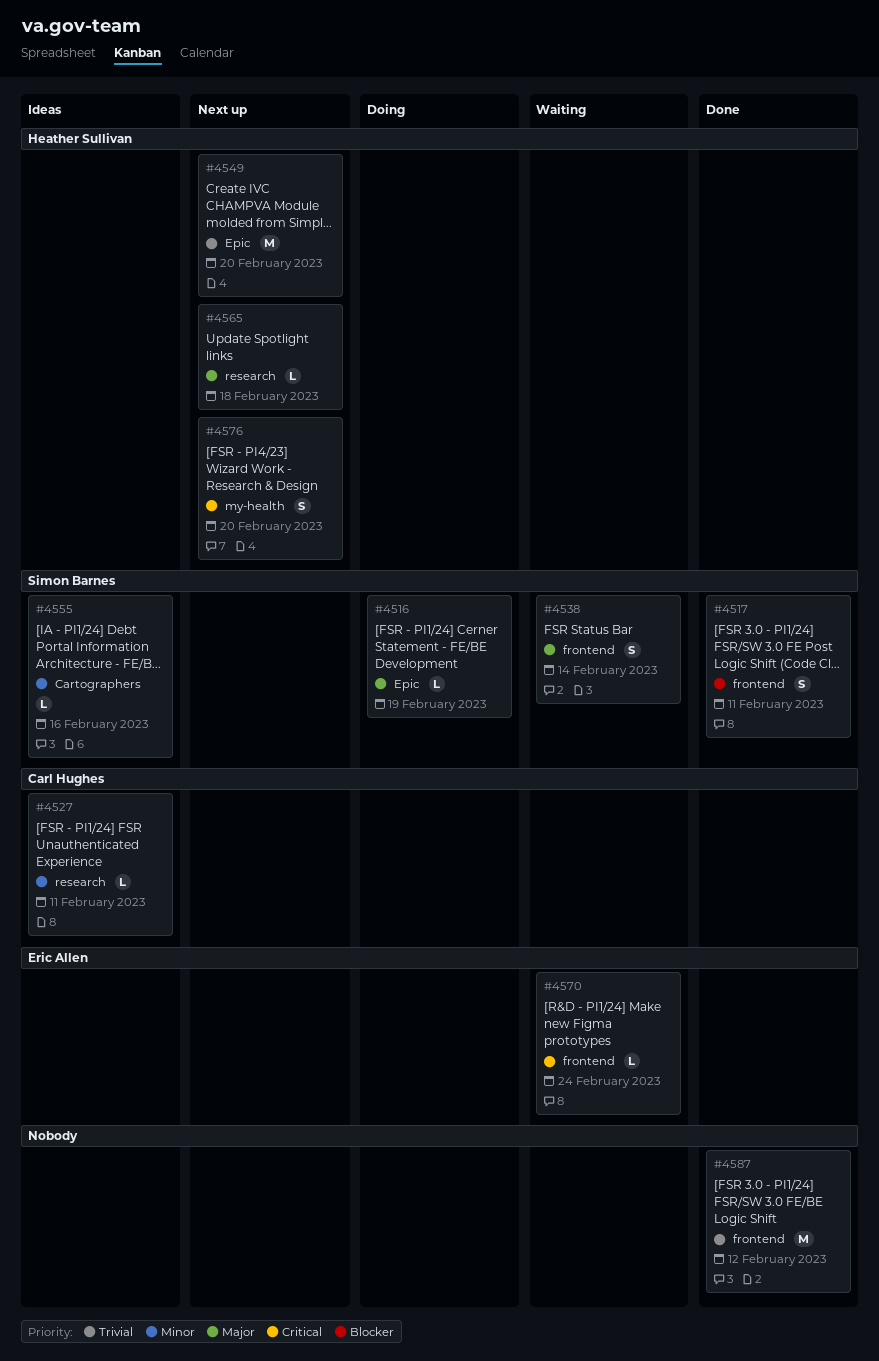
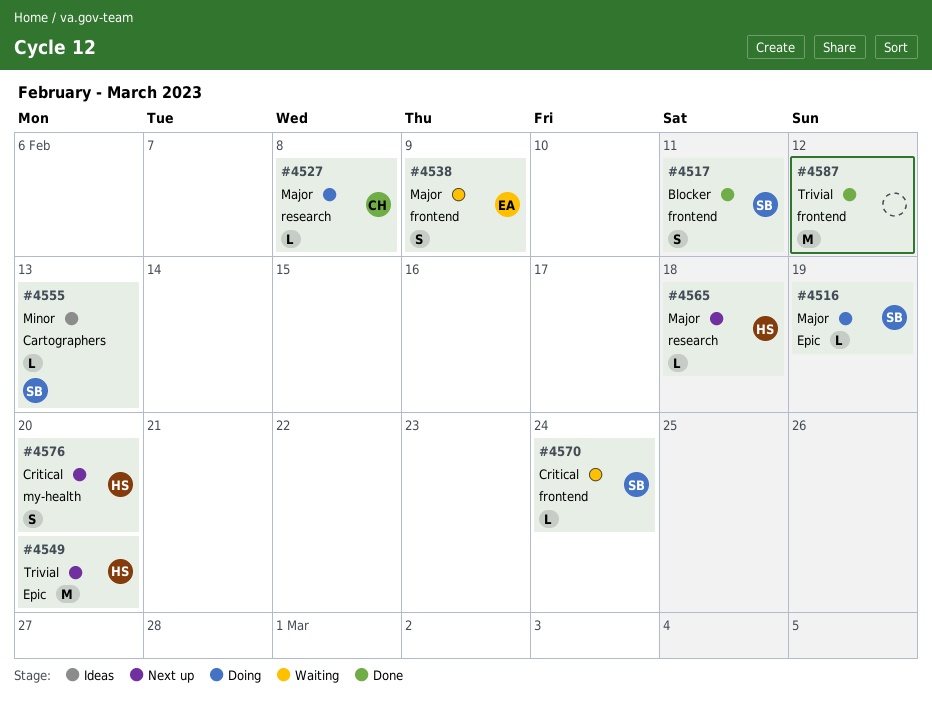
#4527, status: Ideas -> Doing
#4527, priority: Minor -> Major
#4527, due: Feb 11 -> Feb 8
#4538, owner: Simon Barnes -> Eric Allen
#4538, due: Feb 14 -> Feb 9
#4555, due: Feb 16 -> Feb 13
#4570, owner: Eric Allen -> Simon Barnes

